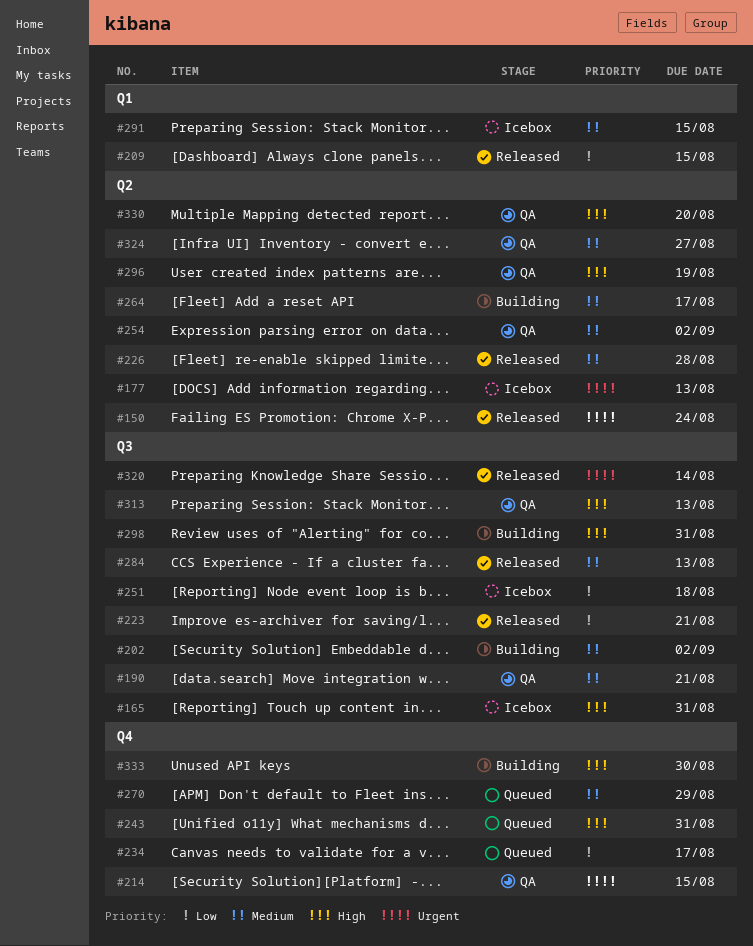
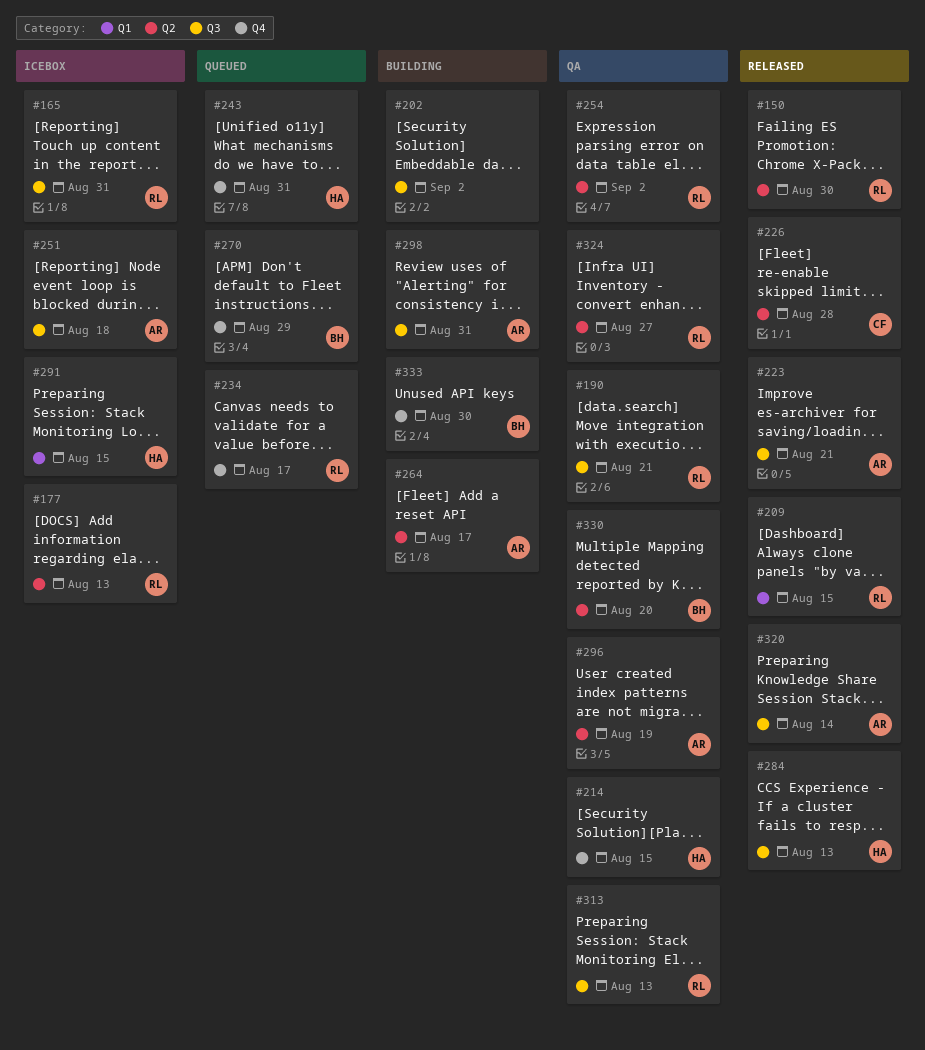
#150, due: Aug 24 -> Aug 30

